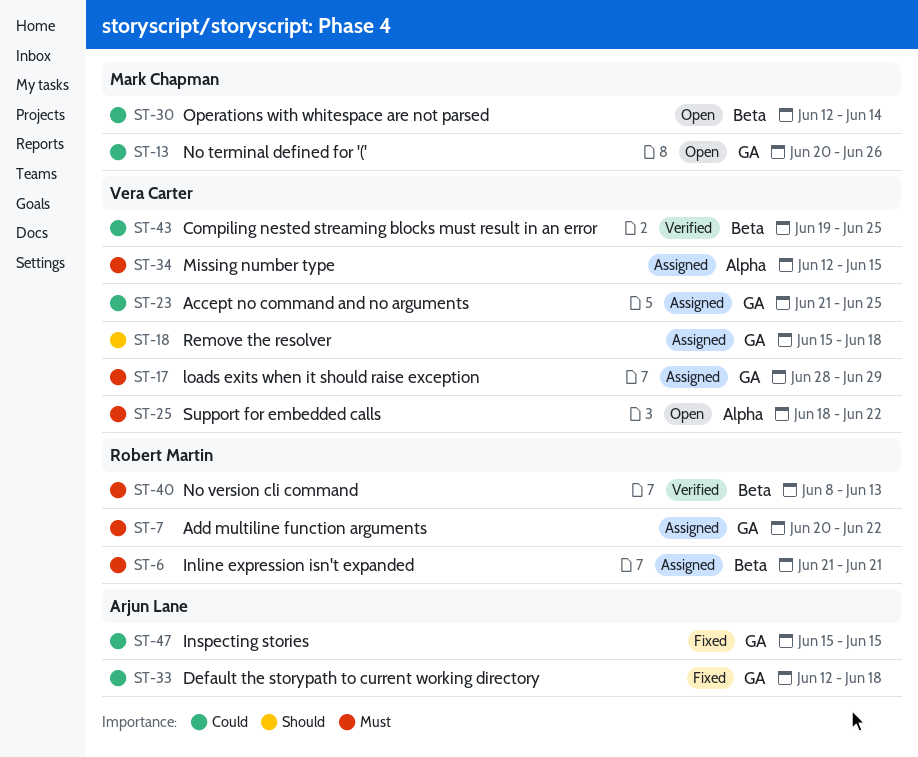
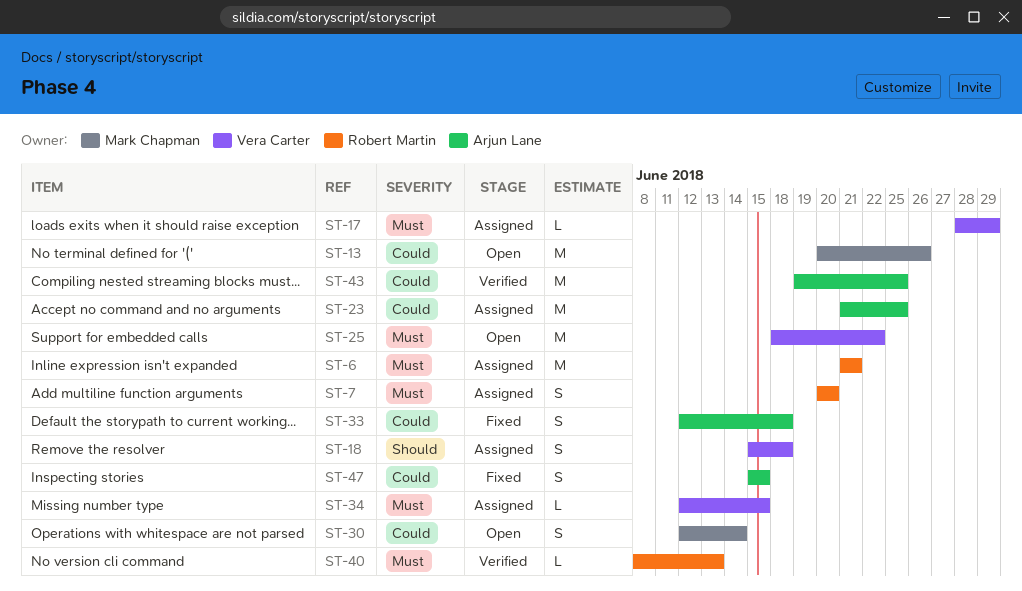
ST-7, due: Jun 22 -> Jun 20
ST-23, owner: Vera Carter -> Arjun Lane
ST-43, owner: Vera Carter -> Arjun Lane

